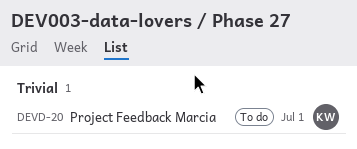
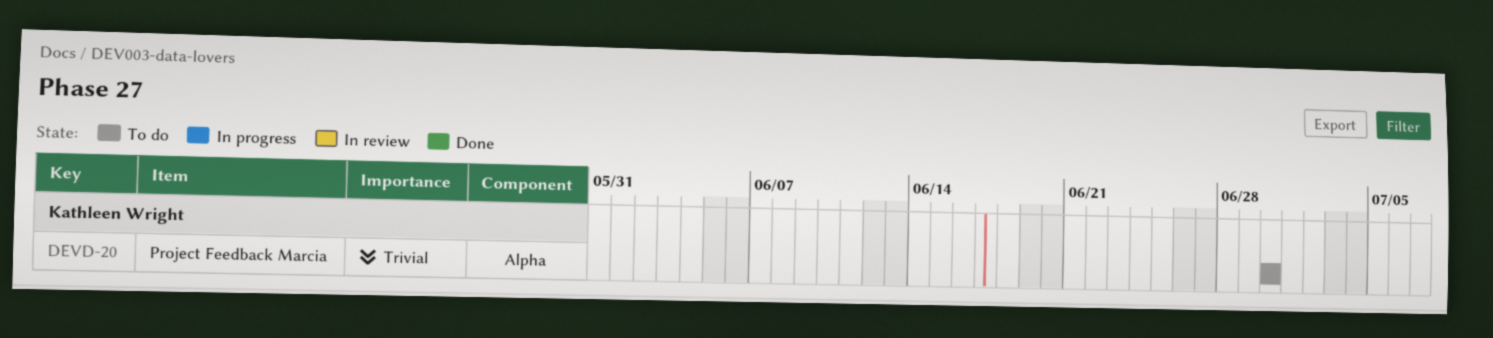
DEVD-20, due: Jul 1 -> Jun 30

